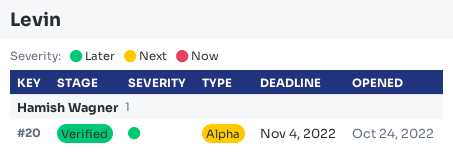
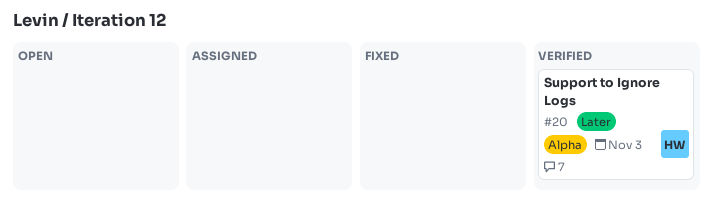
#20, due: Nov 4 -> Nov 3

